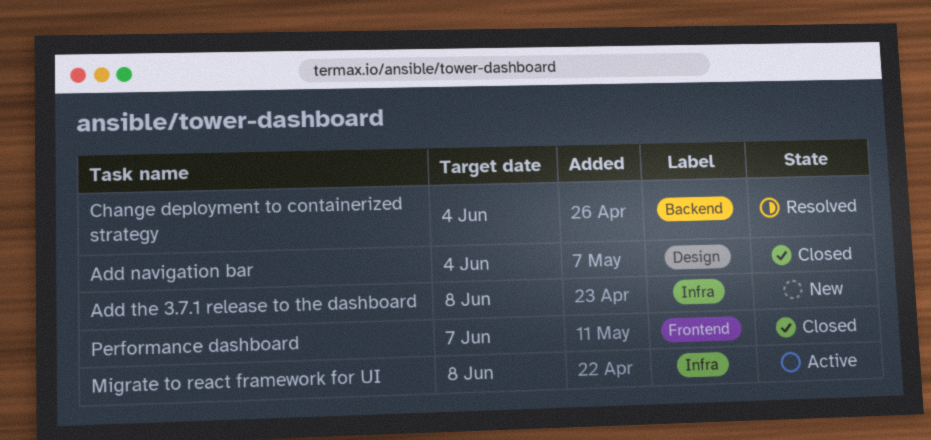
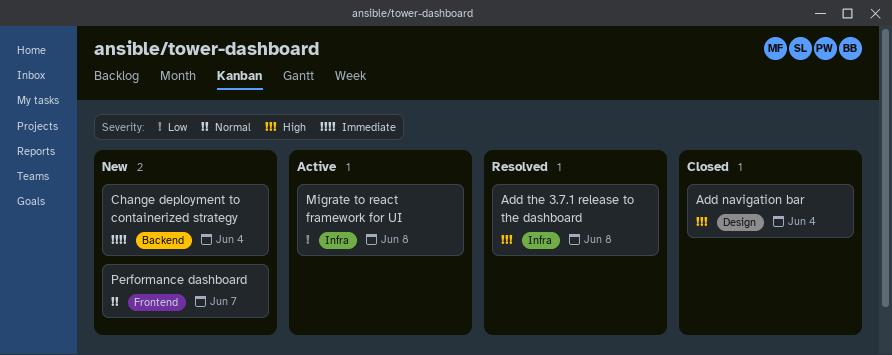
Add the 3.7.1 release to the dashboard, status: New -> Resolved
Change deployment to containerized strategy, status: Resolved -> New
Performance dashboard, status: Closed -> New

